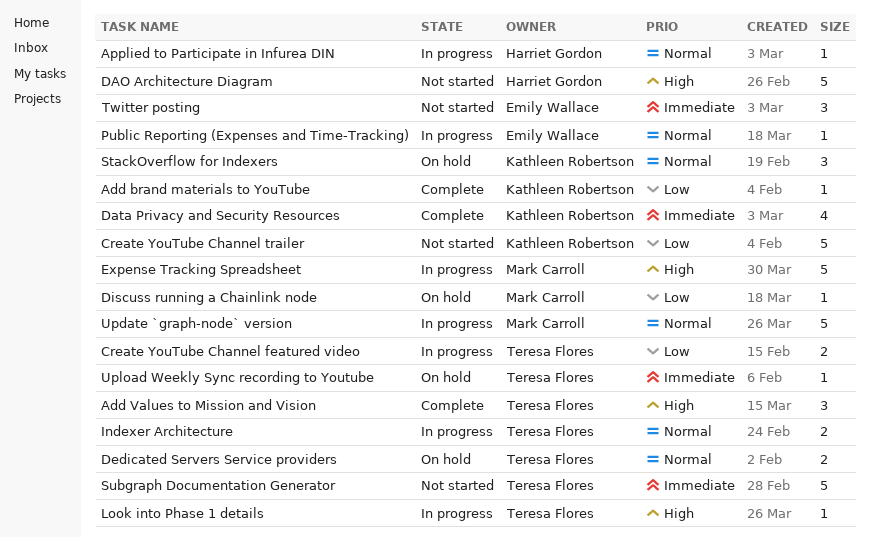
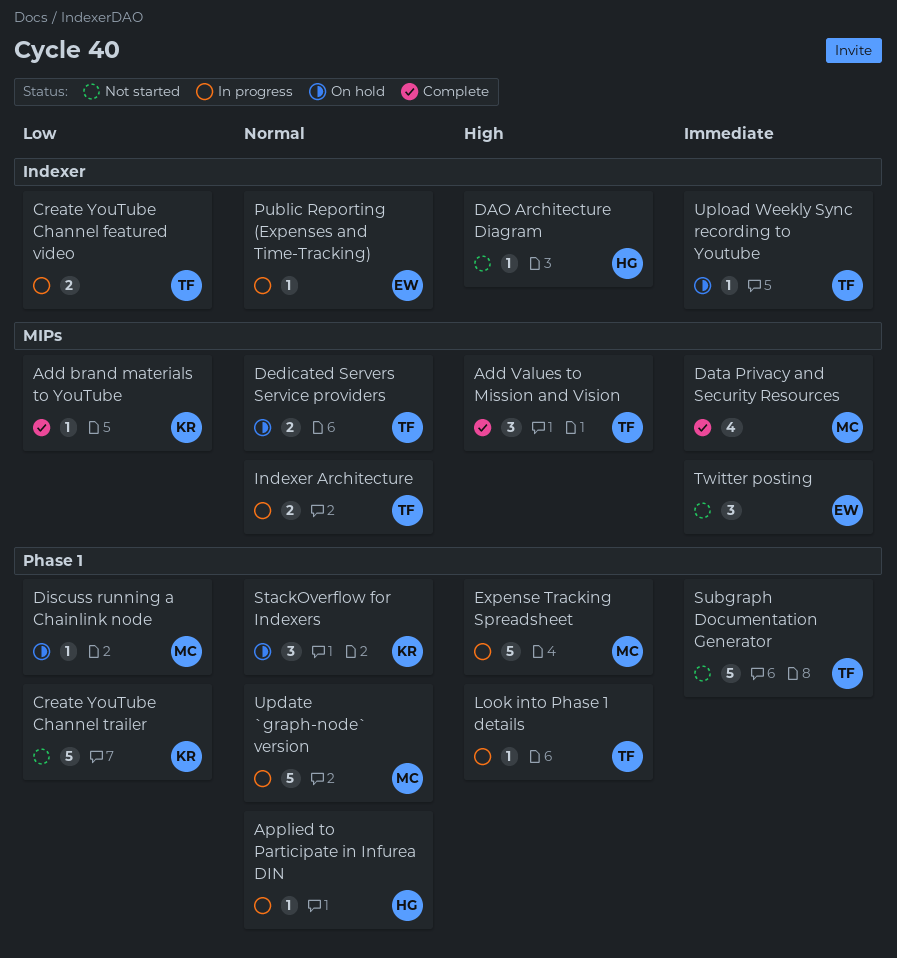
DAO Architecture Diagram, estimate: 5 -> 1
Data Privacy and Security Resources, owner: Kathleen Robertson -> Mark Carroll

